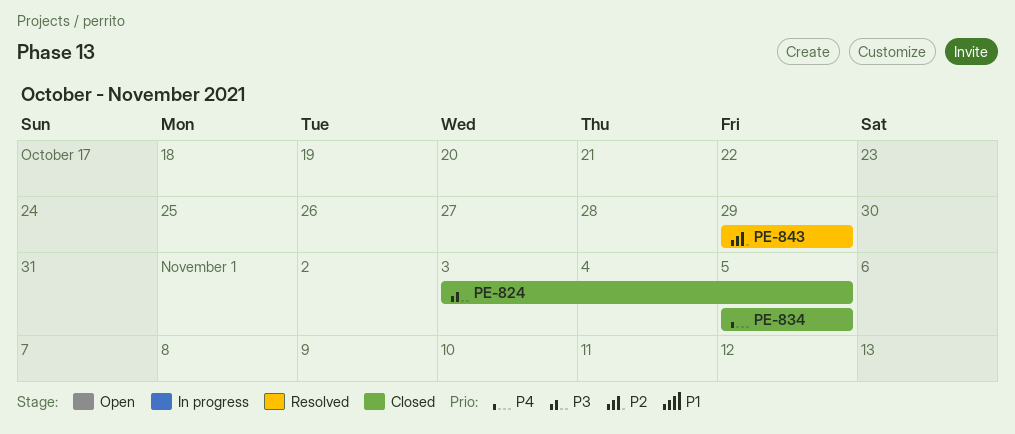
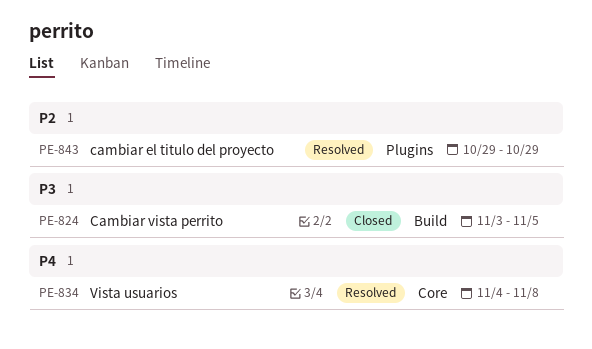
PE-834, status: Closed -> Resolved
PE-834, start: Nov 5 -> Nov 4
PE-834, due: Nov 5 -> Nov 8

